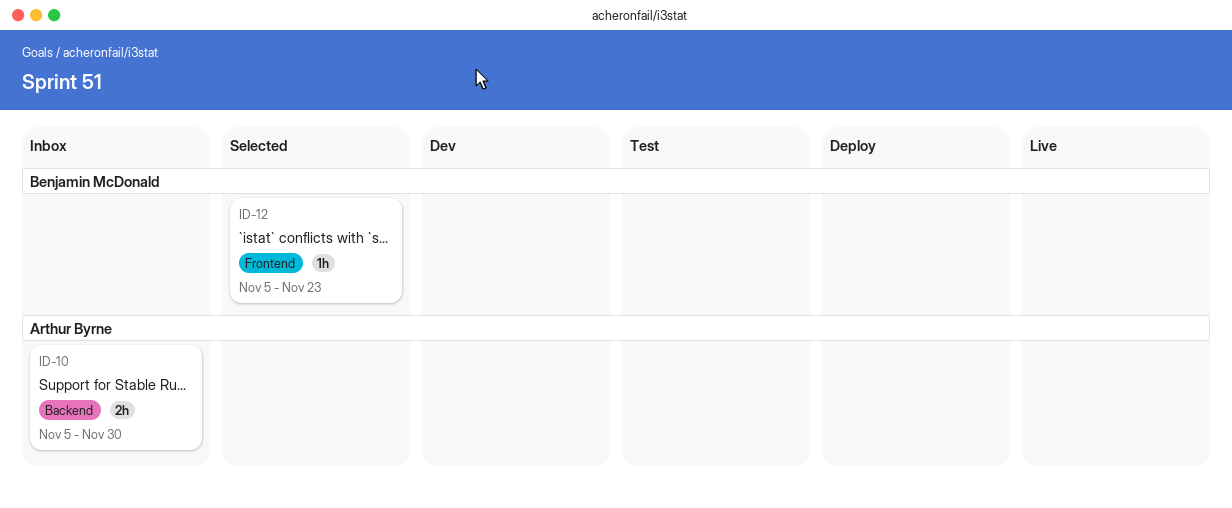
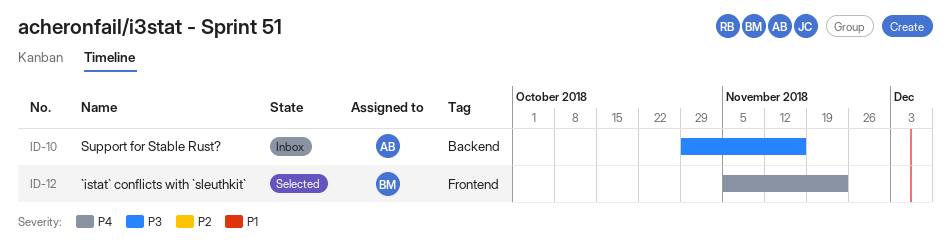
ID-10, start: Nov 5 -> Oct 29
ID-10, due: Nov 30 -> Nov 16

